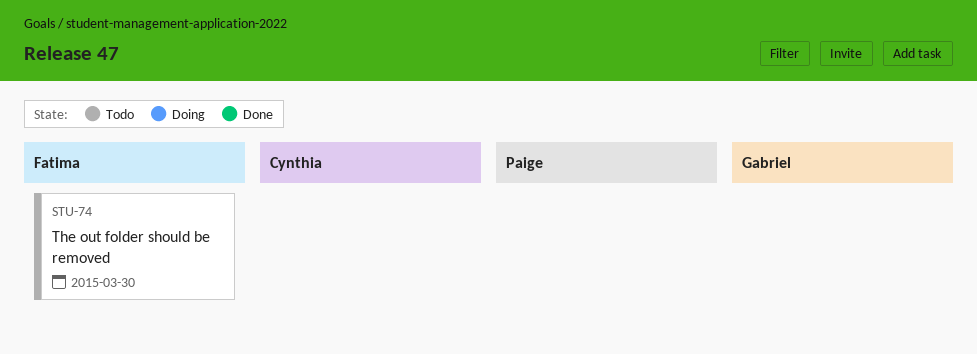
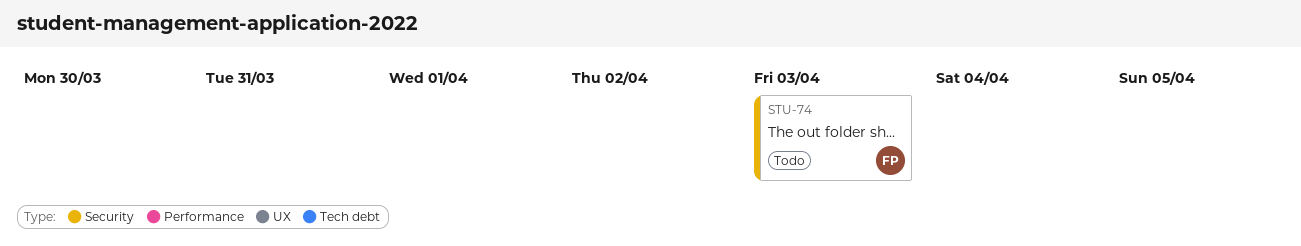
STU-74, due: Mar 30 -> Apr 3

